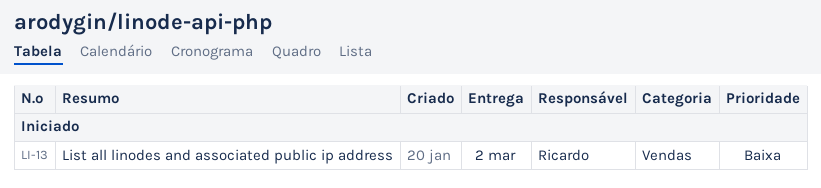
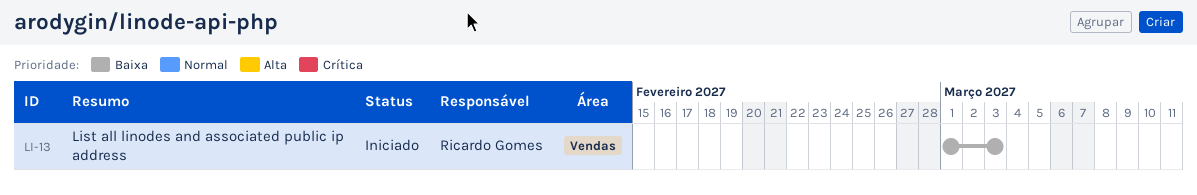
LI-13, due: Mar 2 -> Mar 3

